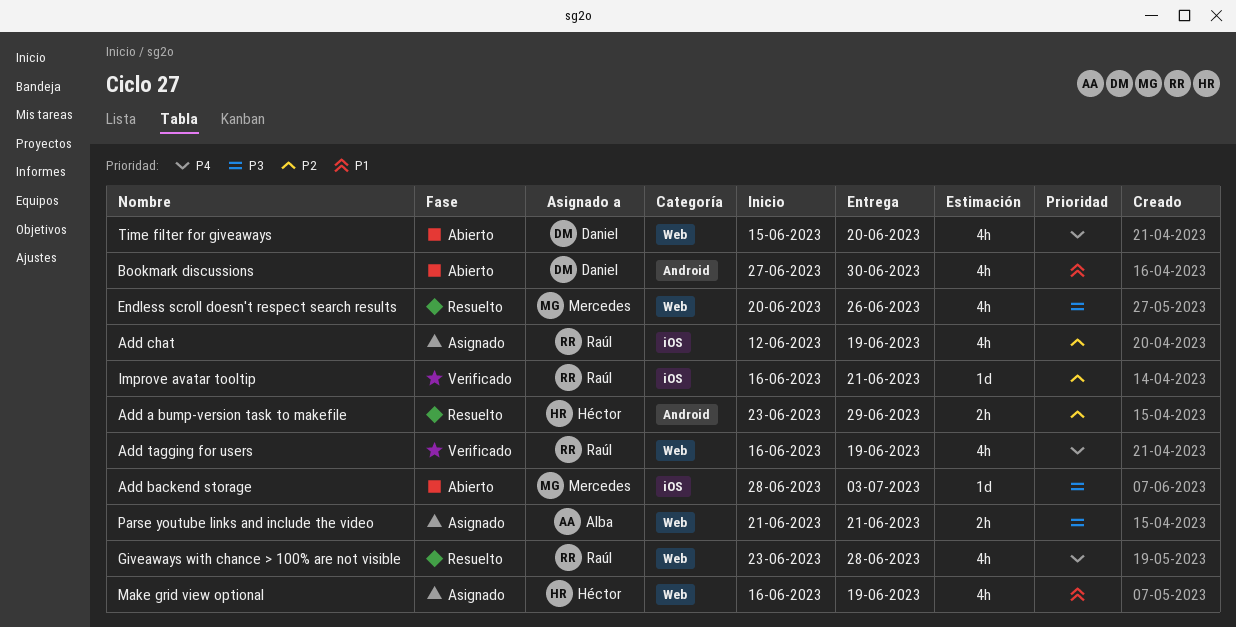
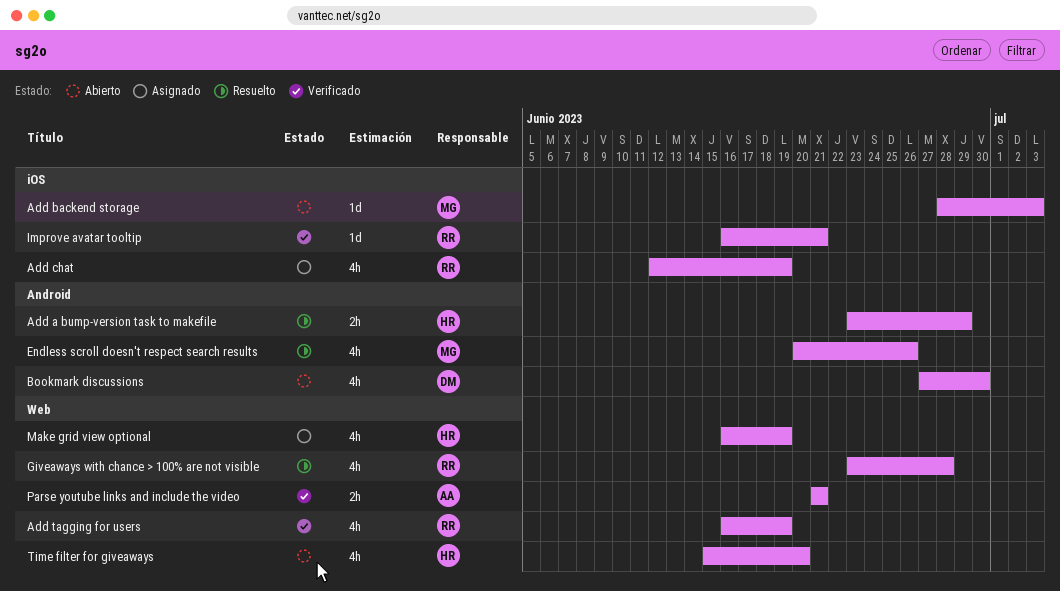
Endless scroll doesn't respect search results, label: Web -> Android
Parse youtube links and include the video, status: Asignado -> Verificado
Time filter for giveaways, owner: Daniel -> Héctor

